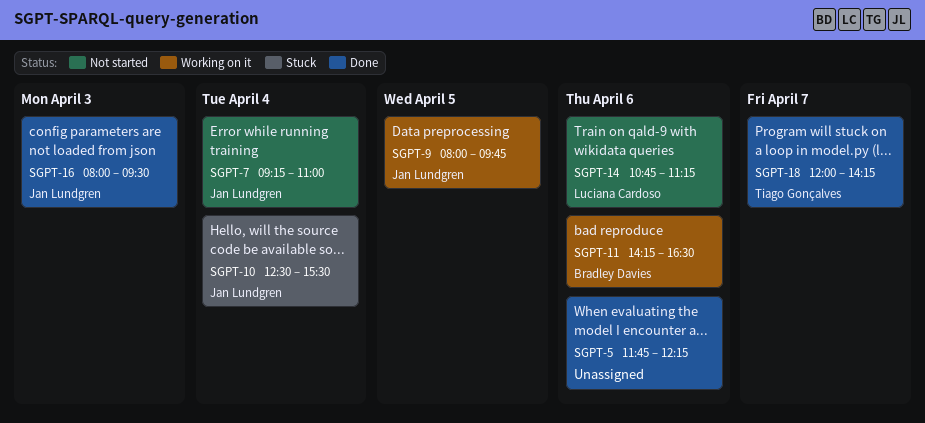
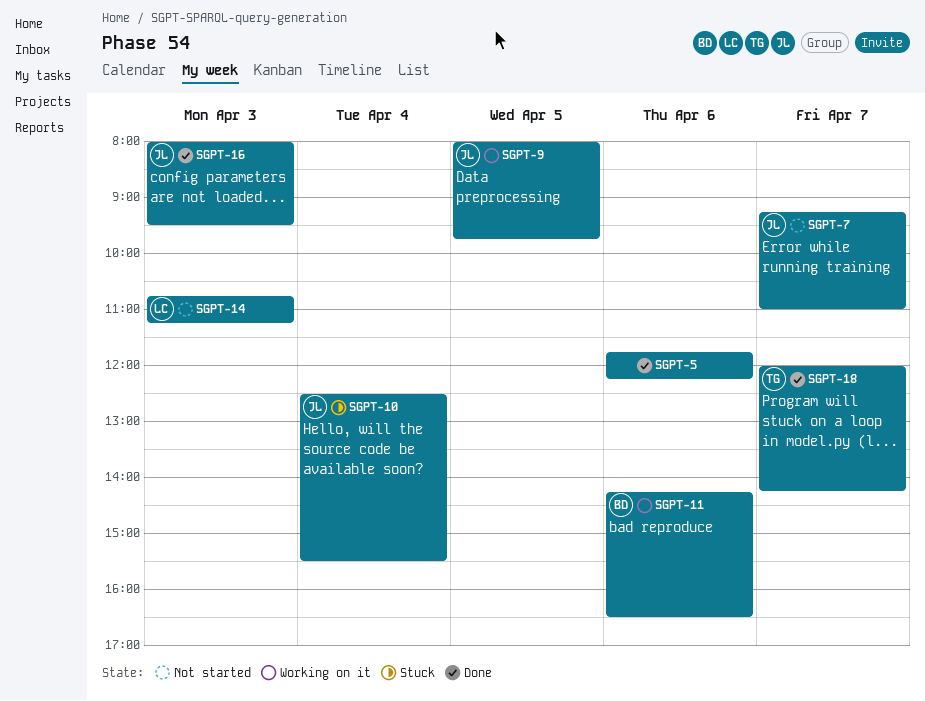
SGPT-7, day: Apr 4 -> Apr 7
SGPT-14, day: Apr 6 -> Apr 3

